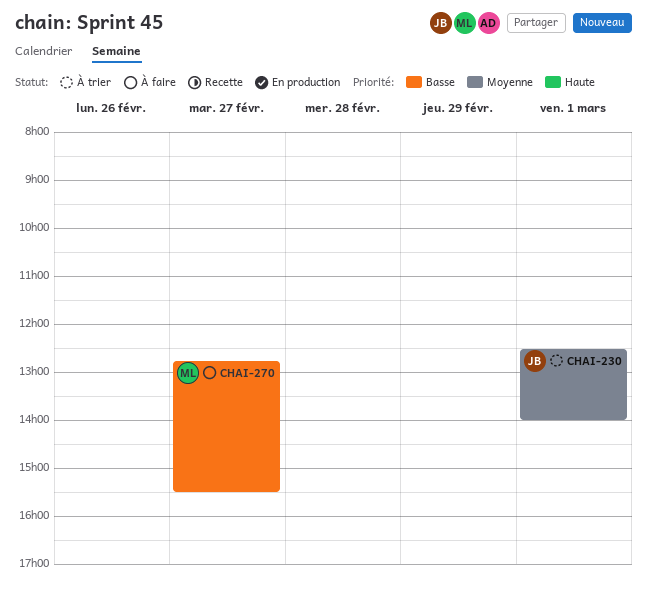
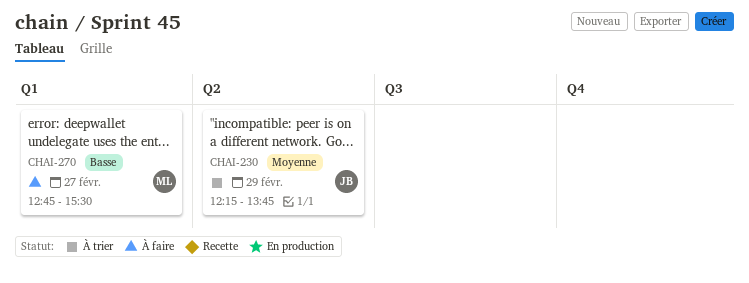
CHAI-230, day: Mar 1 -> Feb 29
CHAI-230, begins: 12:30 -> 12:15
CHAI-230, ends: 14:00 -> 13:45

